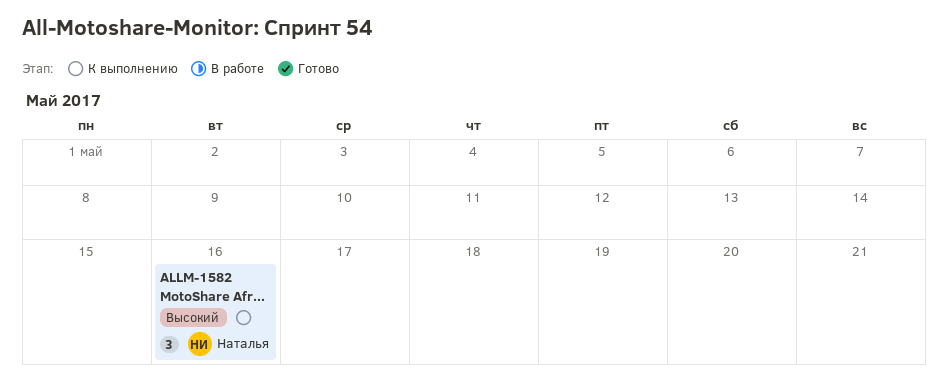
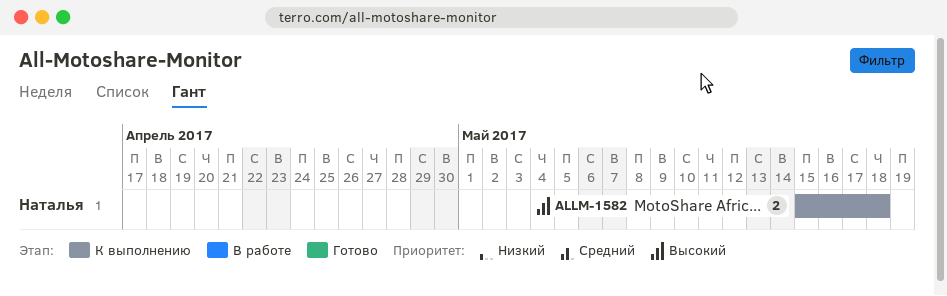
ALLM-1582, estimate: 3 -> 2
ALLM-1582, due: May 16 -> May 18

